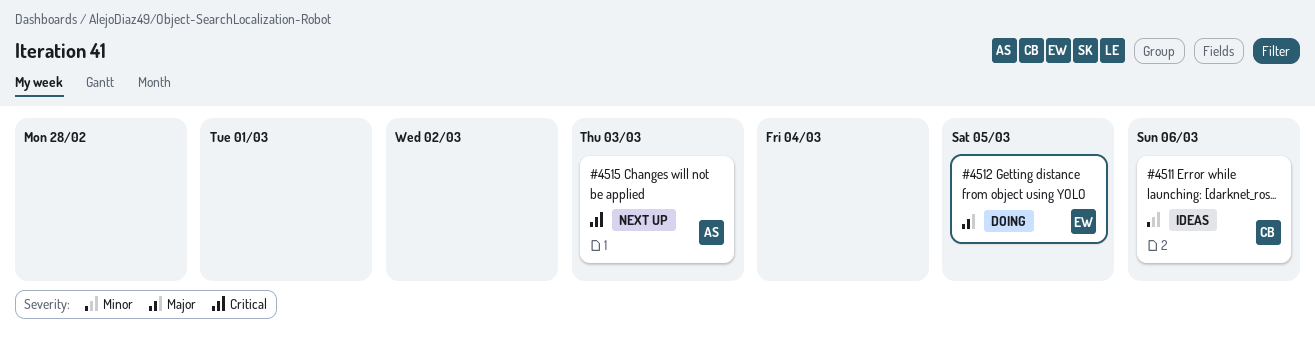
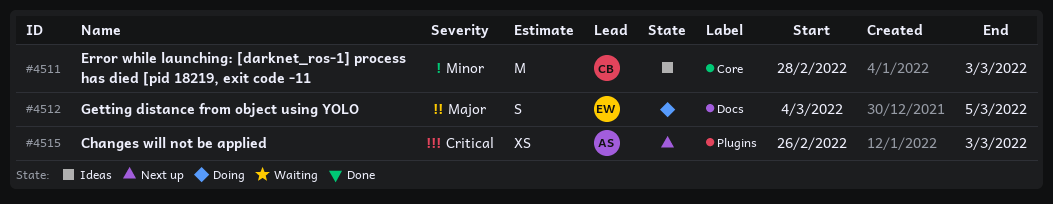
#4511, due: Mar 6 -> Mar 3

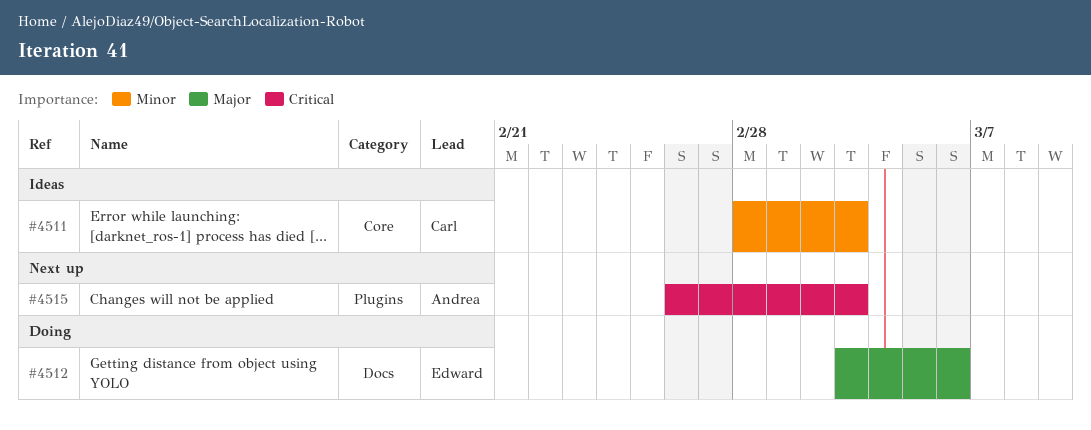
#4512, start: Mar 4 -> Mar 3
#4512, due: Mar 5 -> Mar 6

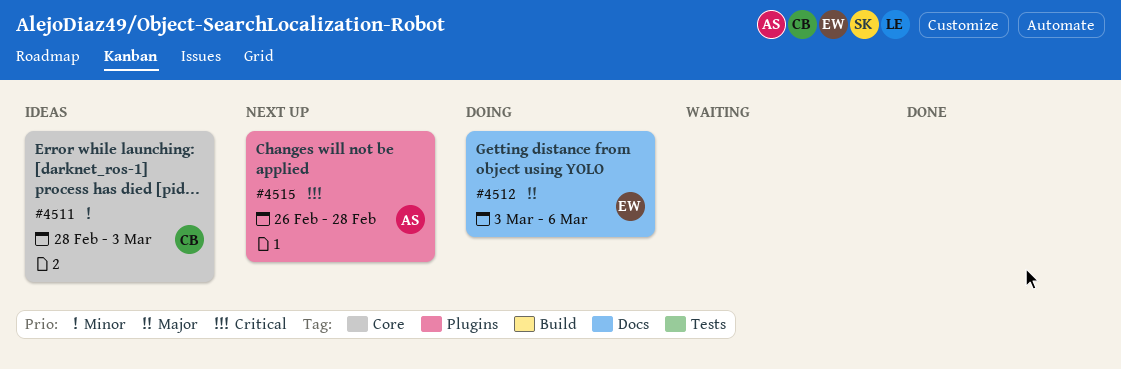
#4515, due: Mar 3 -> Feb 28

